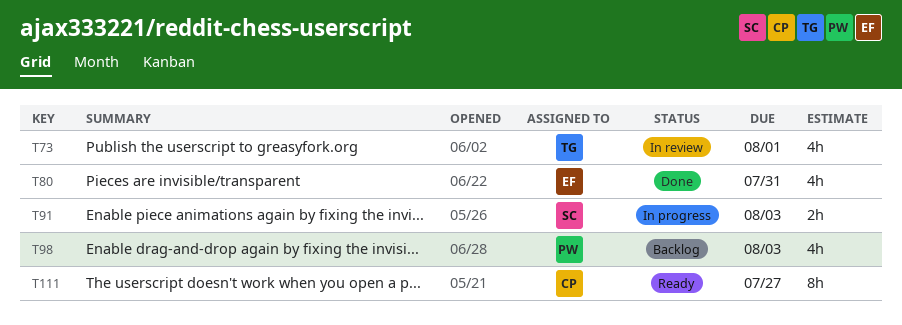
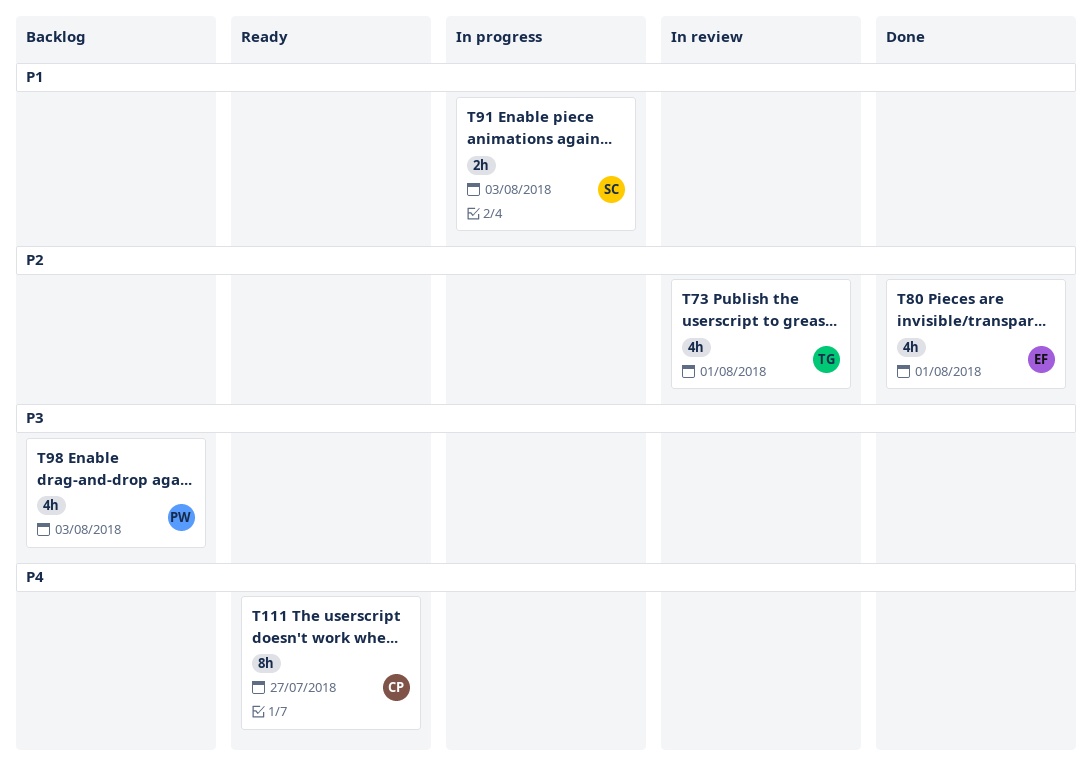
T80, due: Jul 31 -> Aug 1

